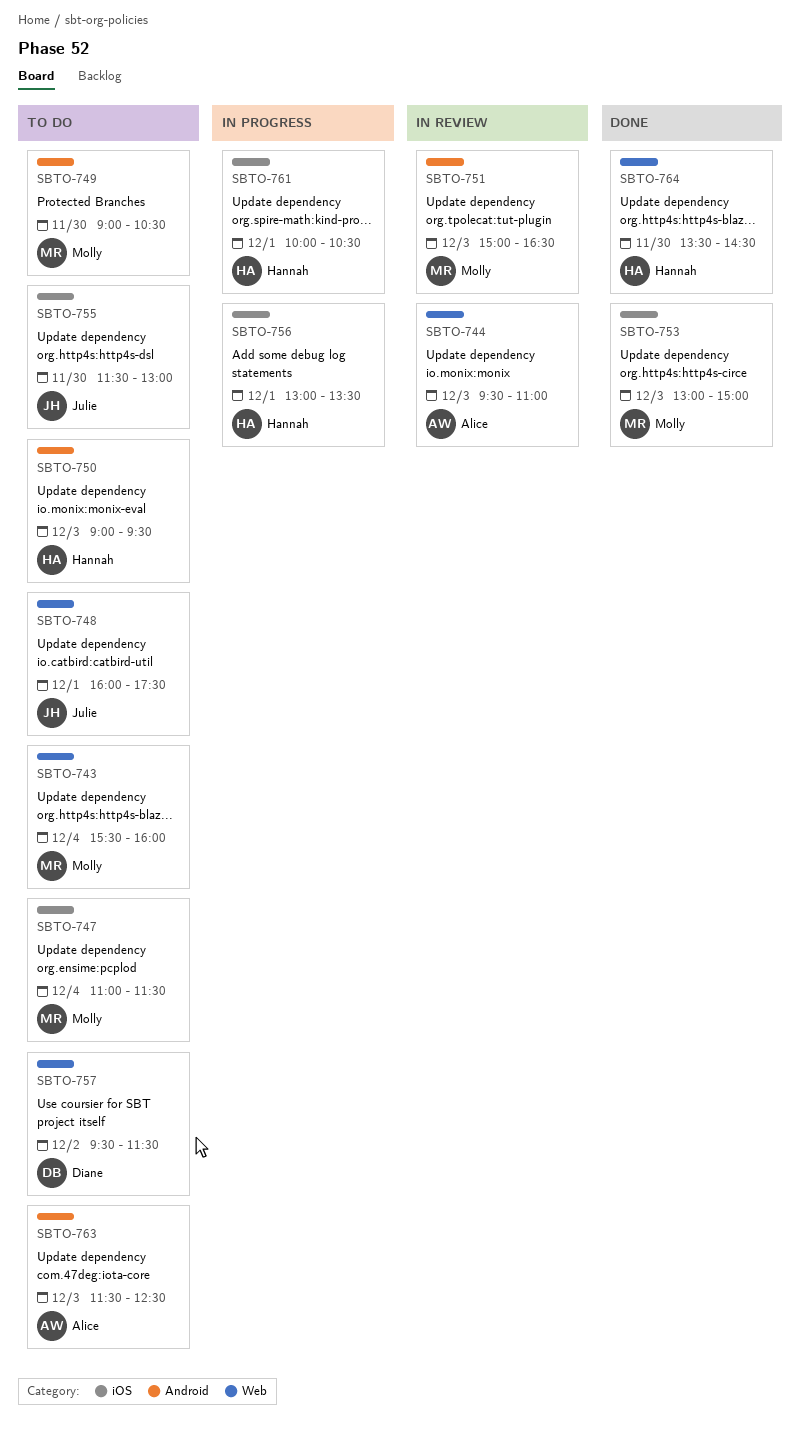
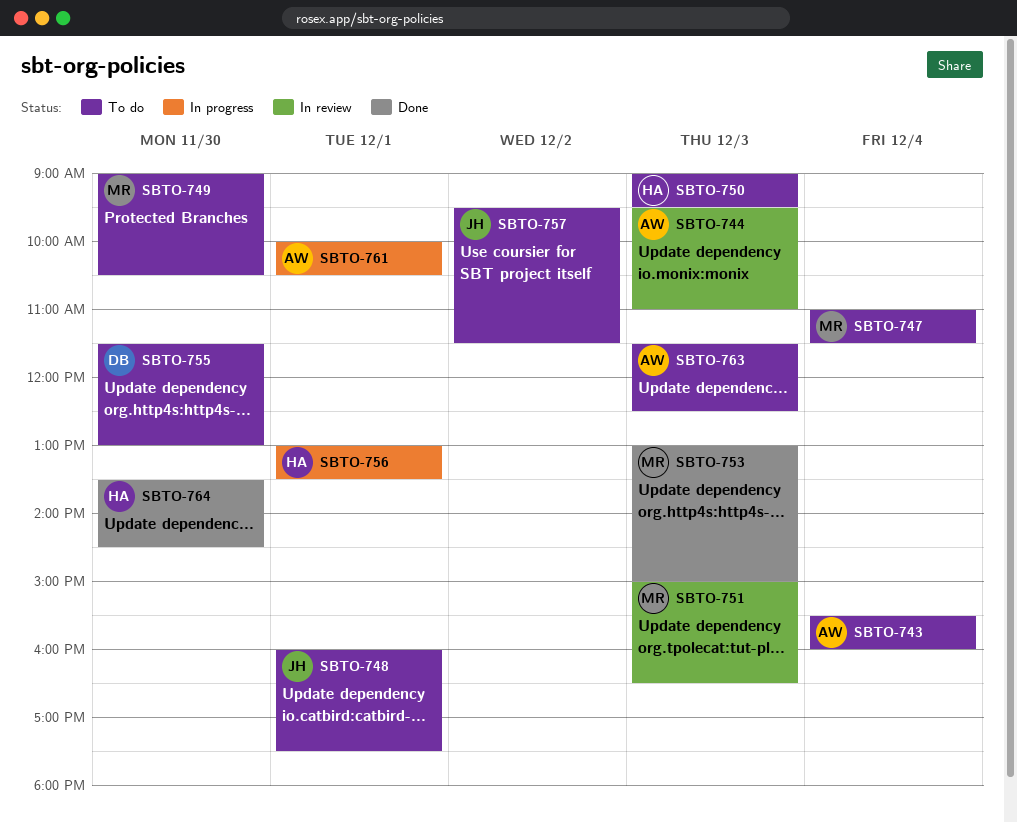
SBTO-743, owner: Molly -> Alice
SBTO-755, owner: Julie -> Diane
SBTO-757, owner: Diane -> Julie
SBTO-761, owner: Hannah -> Alice

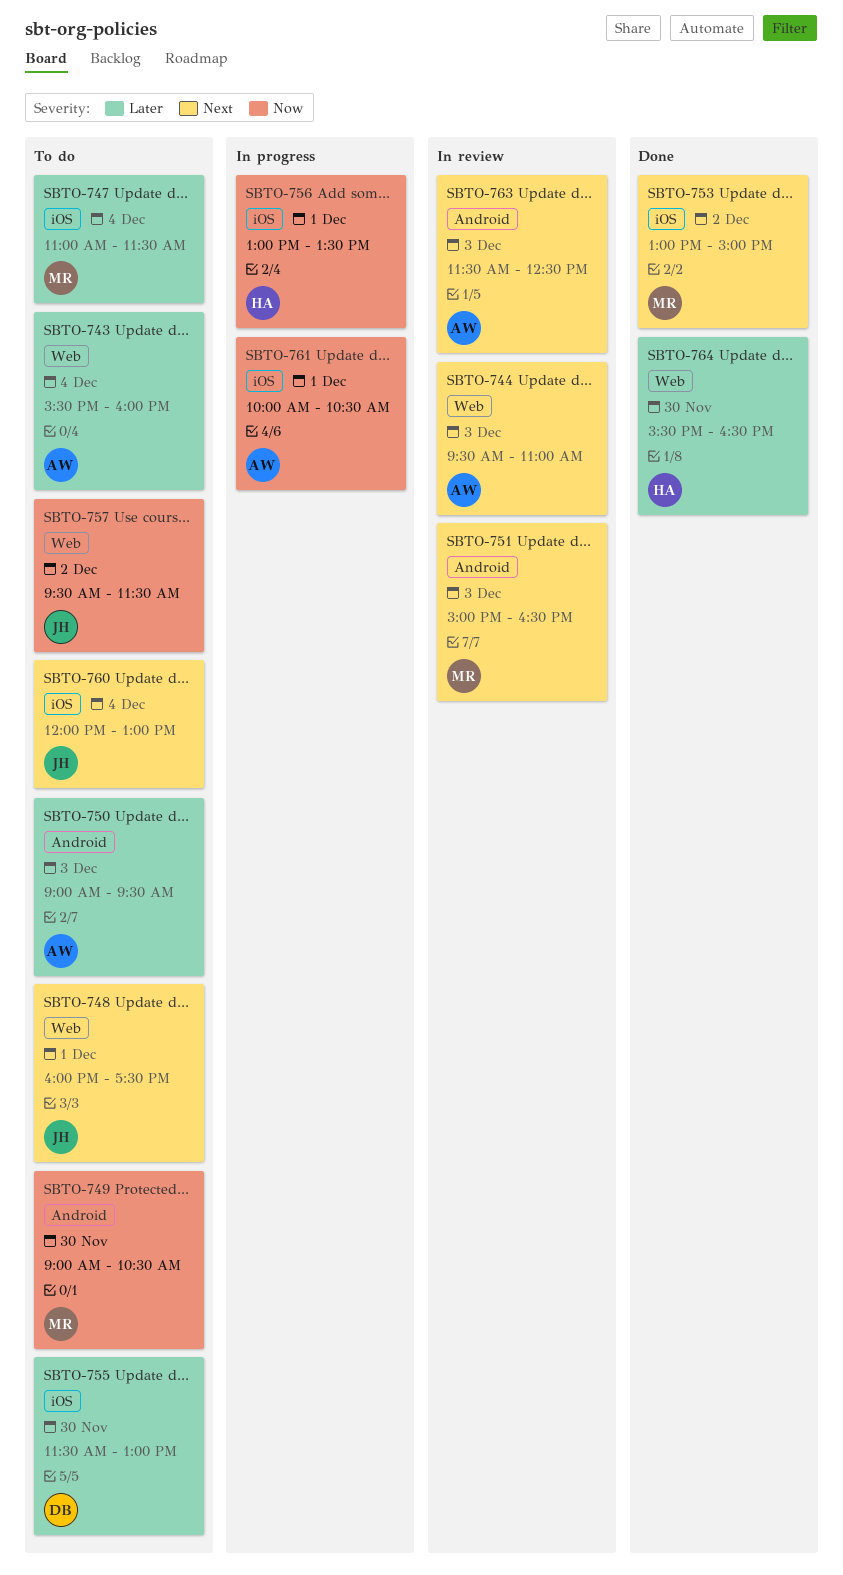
SBTO-750, owner: HA -> AW
SBTO-753, day: Dec 3 -> Dec 2
SBTO-760: none -> present
SBTO-763, status: To do -> In review
SBTO-764, begins: 13:30 -> 15:30
SBTO-764, ends: 14:30 -> 16:30

